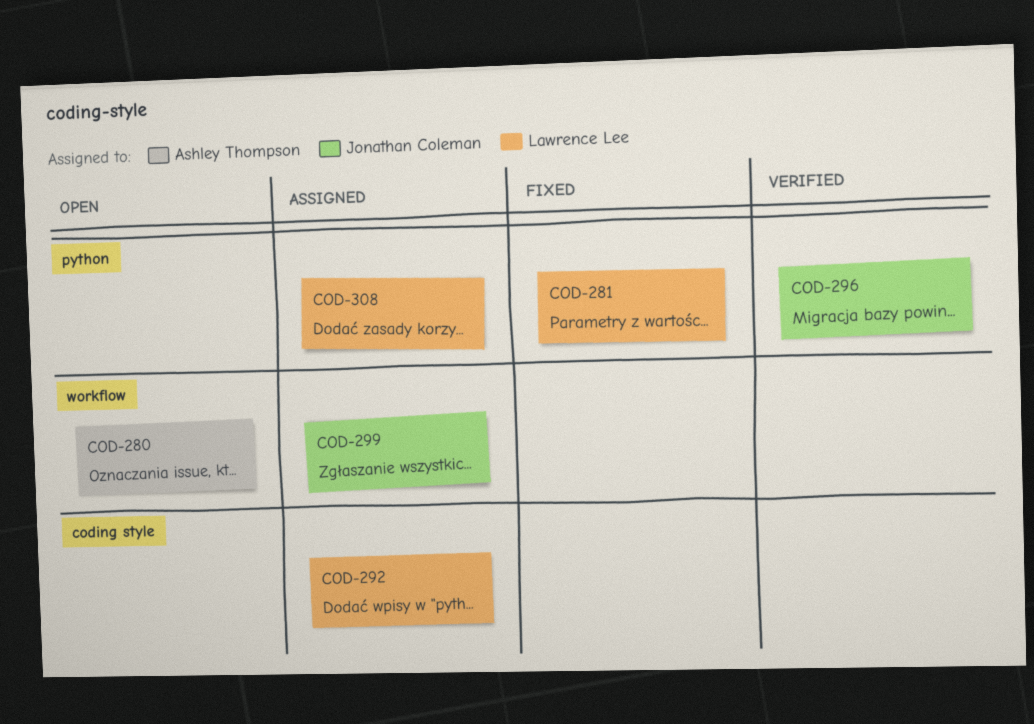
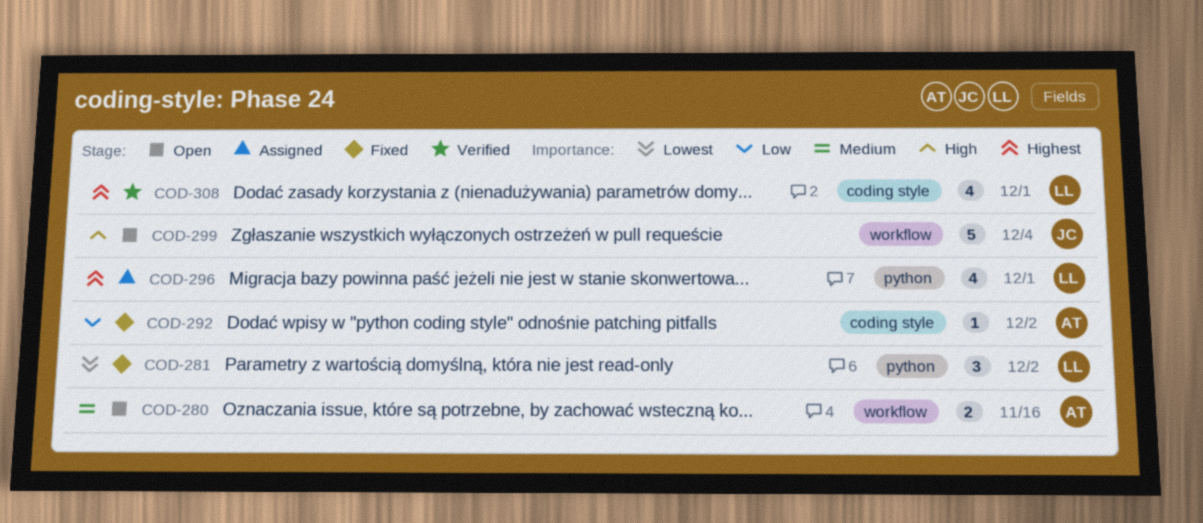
COD-292, status: Assigned -> Fixed
COD-292, owner: Lawrence Lee -> Ashley Thompson
COD-296, status: Verified -> Assigned
COD-296, owner: Jonathan Coleman -> Lawrence Lee
COD-299, status: Assigned -> Open
COD-308, status: Assigned -> Verified
COD-308, label: python -> coding style

